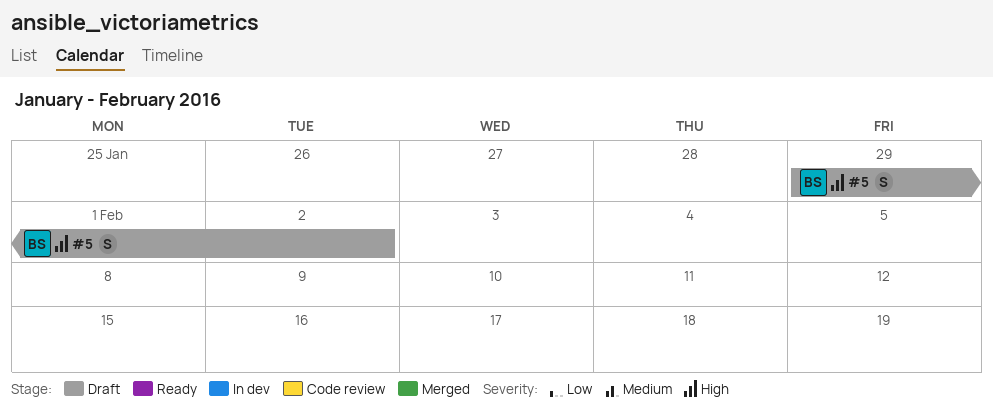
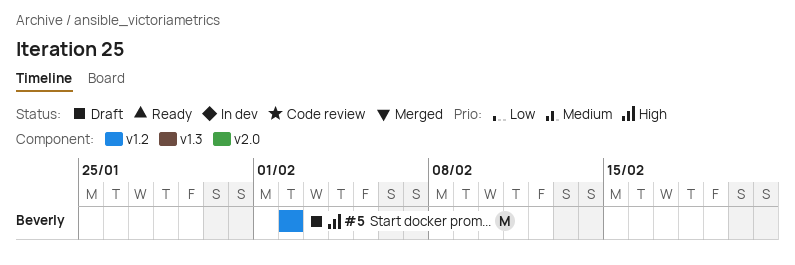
#5, estimate: S -> M
#5, start: Jan 29 -> Feb 2

